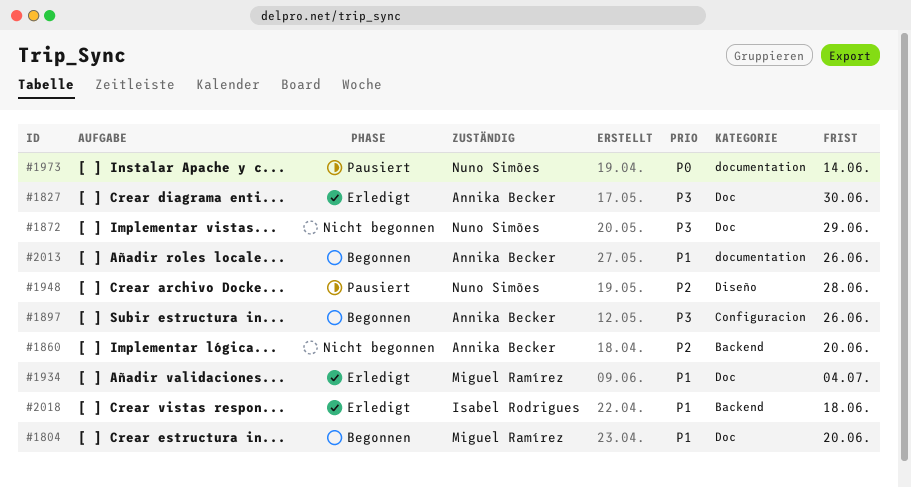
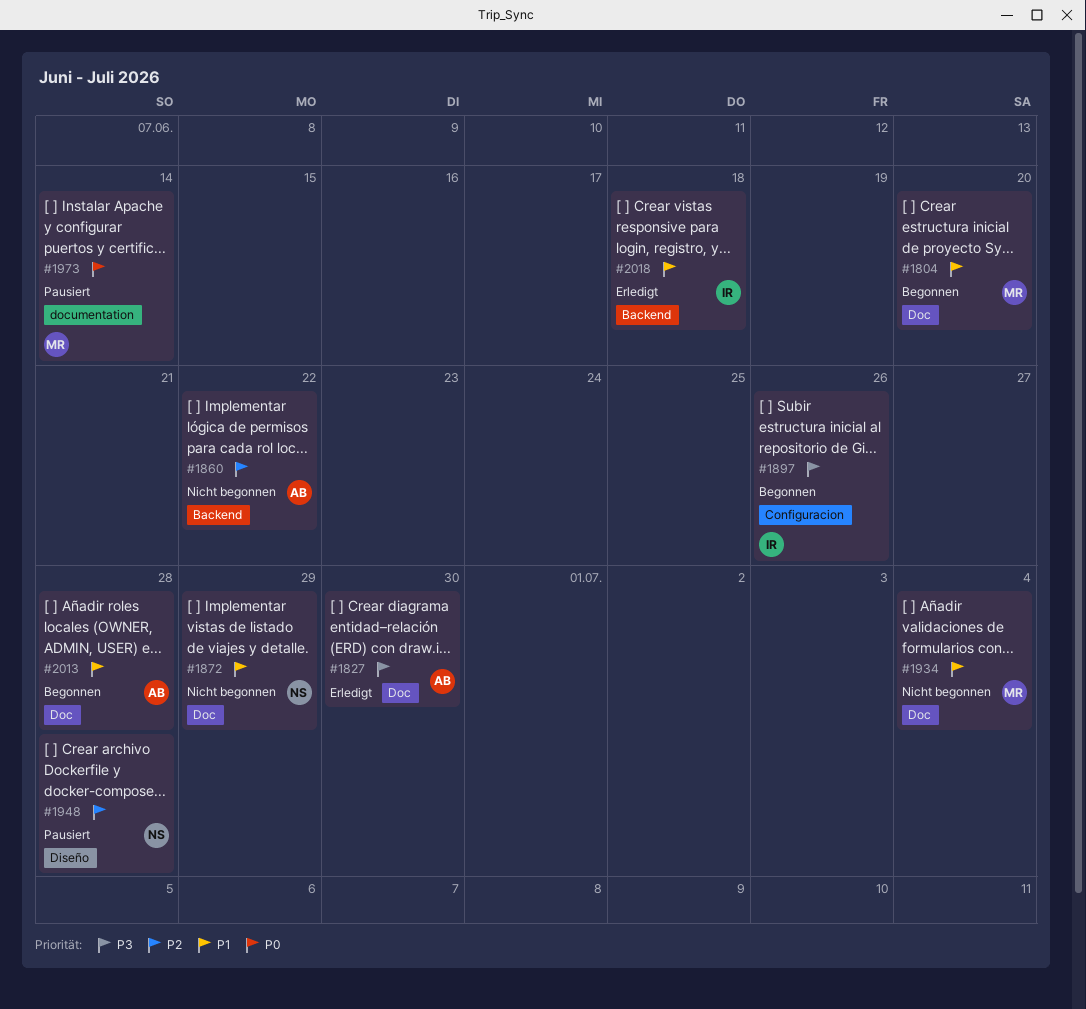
#1860, due: Jun 20 -> Jun 22
#1872, priority: P3 -> P1
#1897, owner: Annika Becker -> Isabel Rodrigues
#1934, status: Erledigt -> Nicht begonnen
#1973, owner: Nuno Simões -> Miguel Ramírez
#2013, label: documentation -> Doc
#2013, due: Jun 26 -> Jun 28

